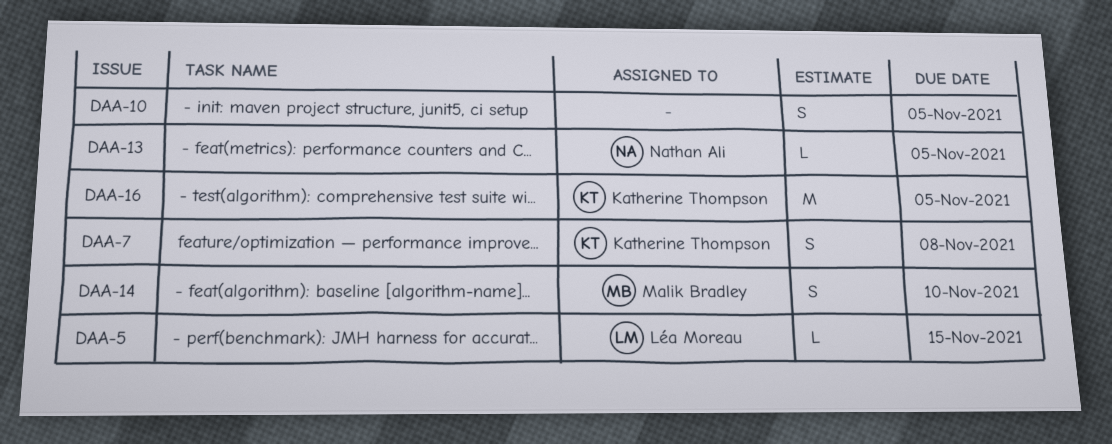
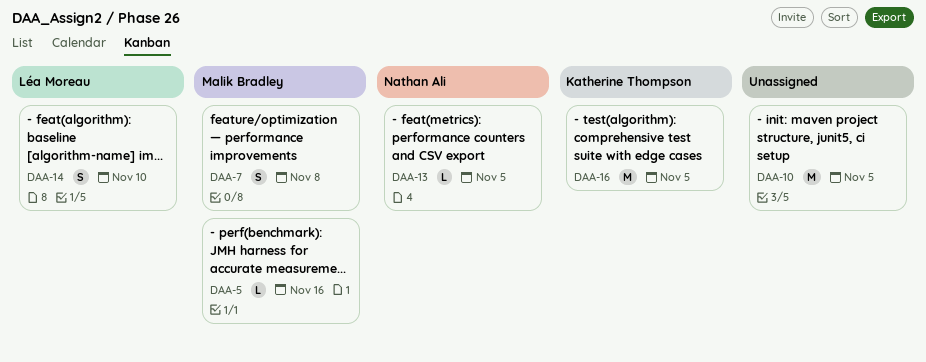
DAA-5, owner: Léa Moreau -> Malik Bradley
DAA-5, due: Nov 15 -> Nov 16
DAA-7, owner: Katherine Thompson -> Malik Bradley
DAA-10, estimate: S -> M
DAA-14, owner: Malik Bradley -> Léa Moreau

